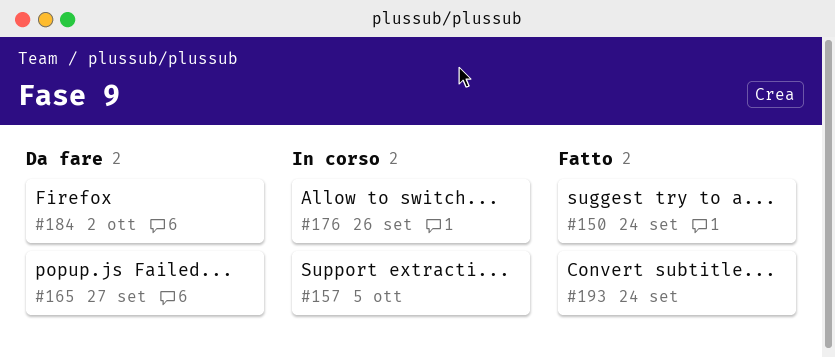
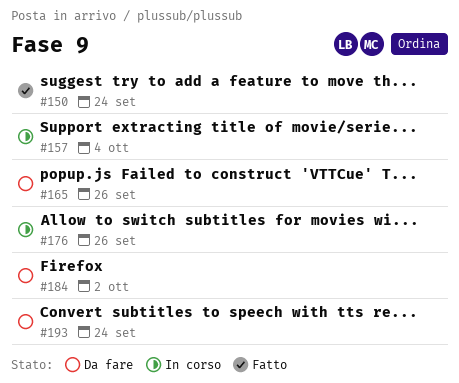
#157, due: Oct 5 -> Oct 4
#165, due: Sep 27 -> Sep 26
#193, status: Fatto -> Da fare

